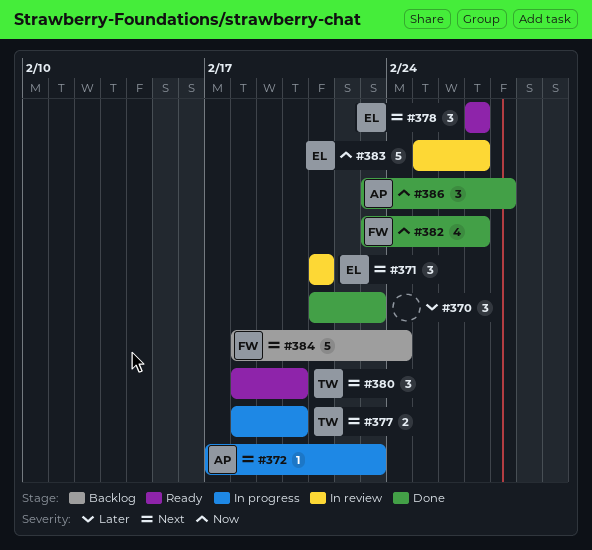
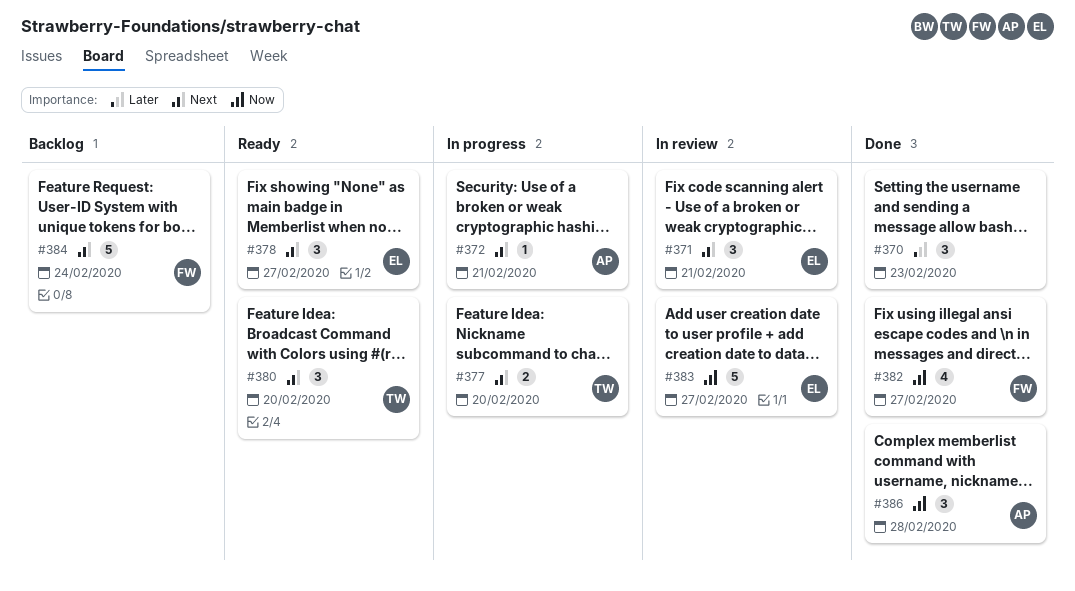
#372, due: Feb 23 -> Feb 21

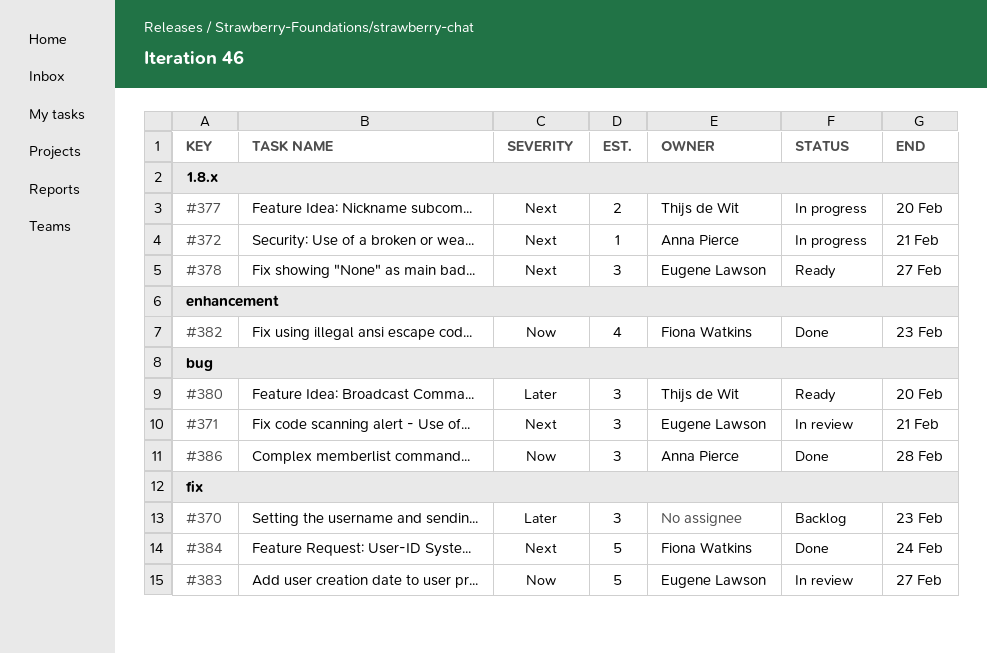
#370, status: Done -> Backlog
#380, priority: Next -> Later
#382, due: Feb 27 -> Feb 23
#384, status: Backlog -> Done

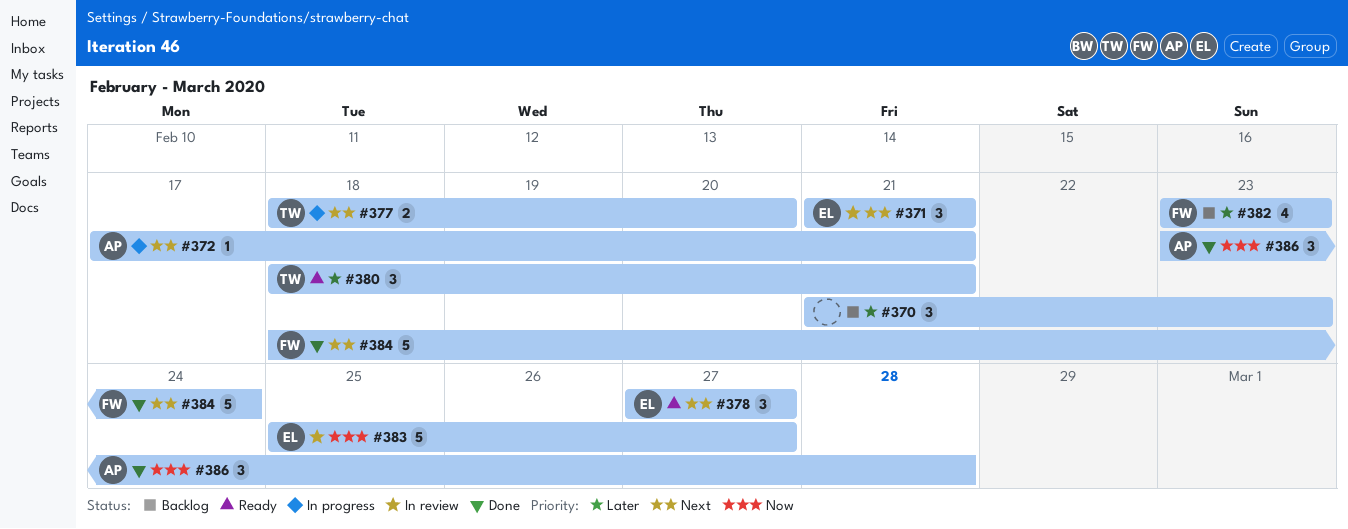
#380, due: Feb 20 -> Feb 21
#382, status: Done -> Backlog
#382, priority: Now -> Later

